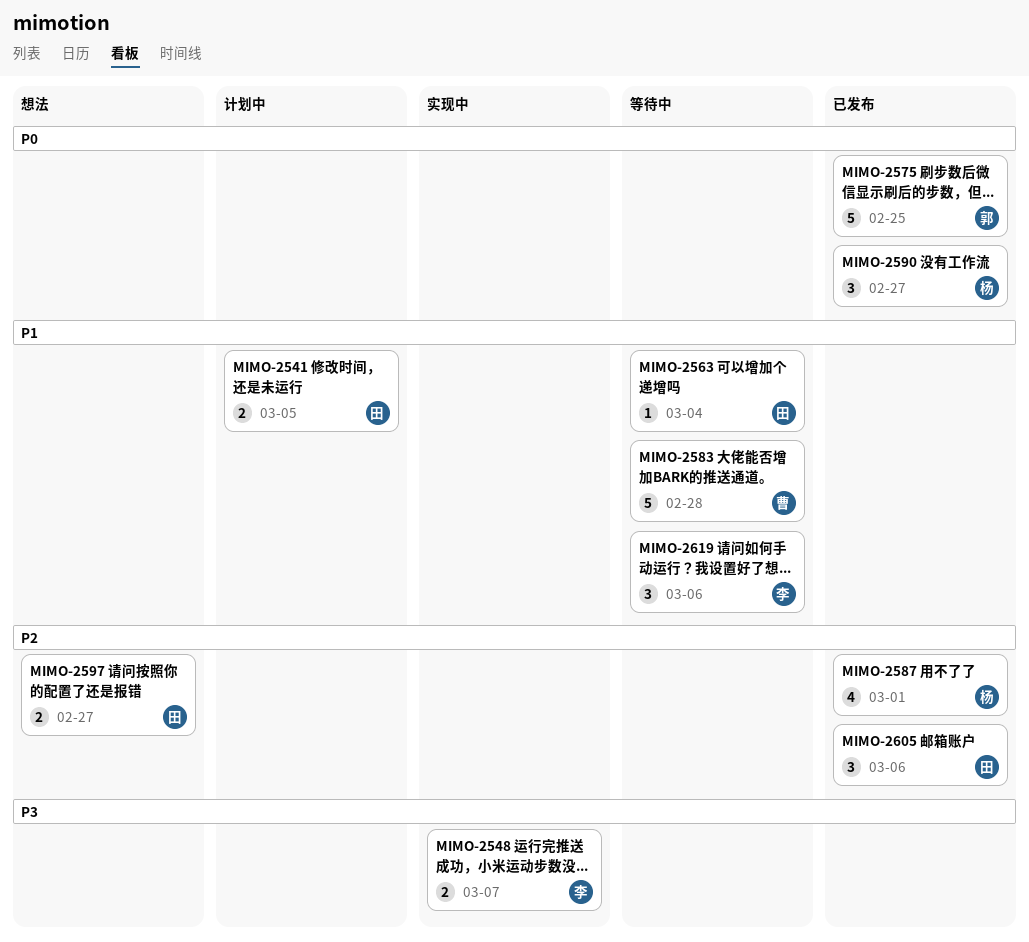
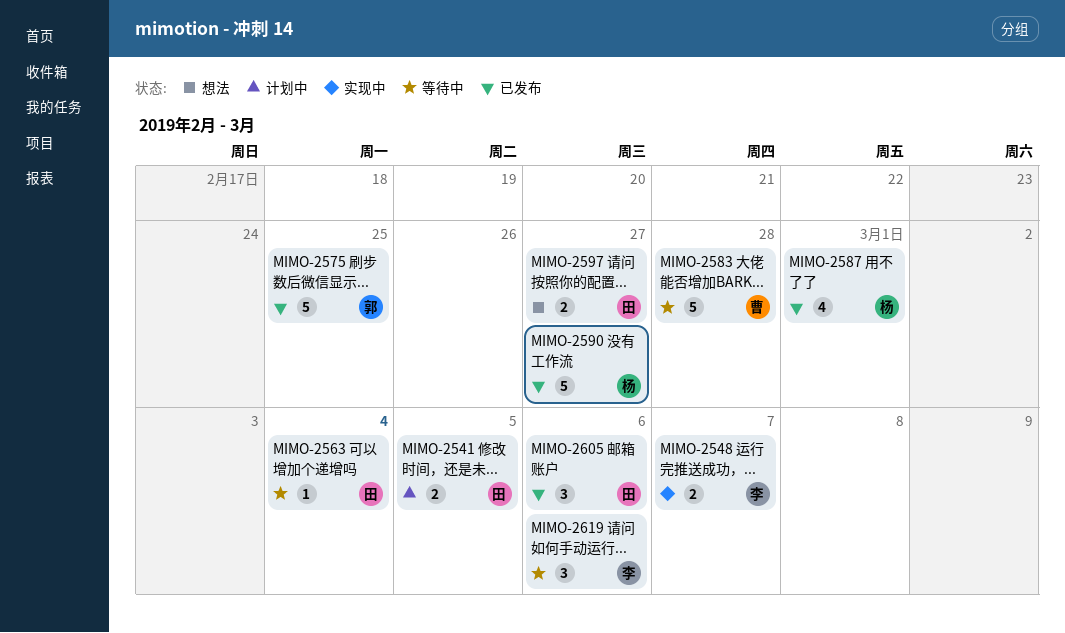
MIMO-2590, estimate: 3 -> 5

